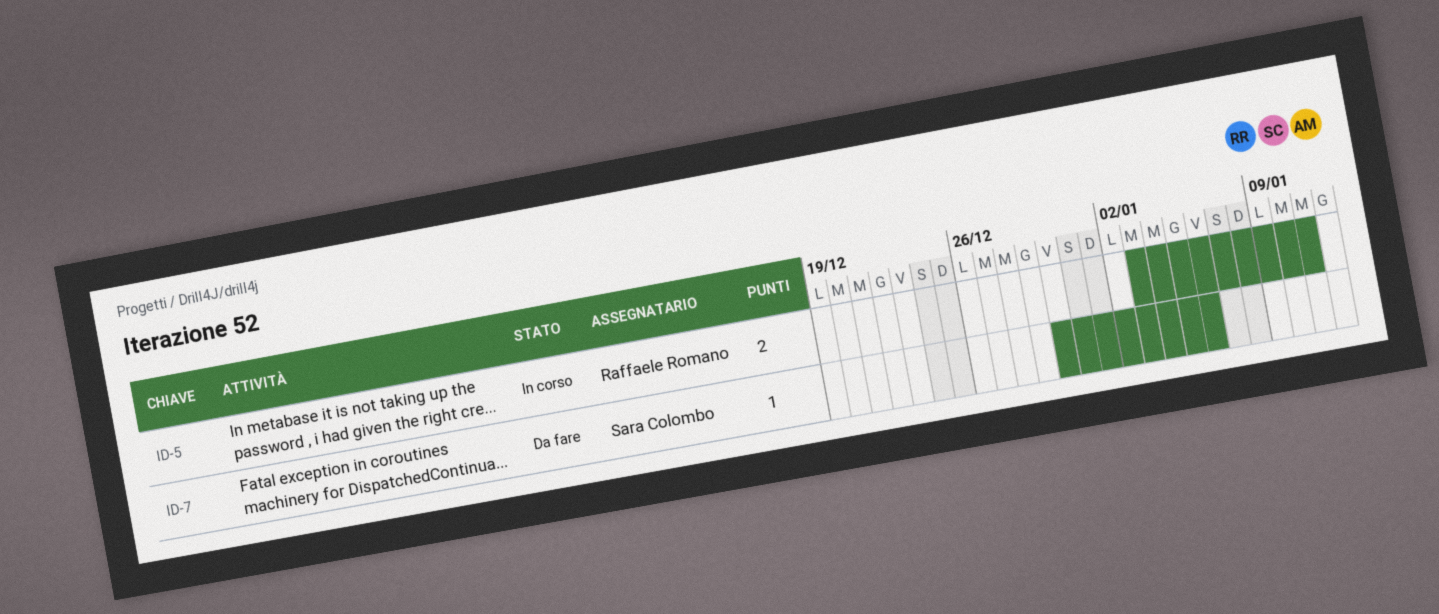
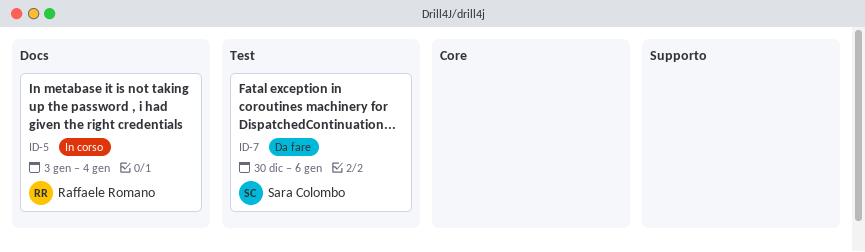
ID-5, due: Jan 11 -> Jan 4

